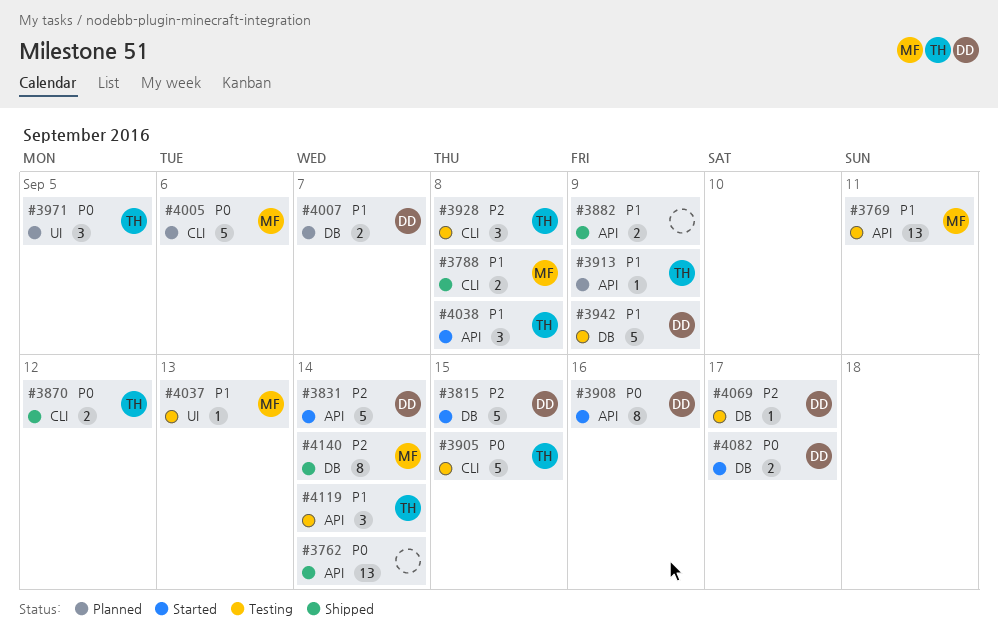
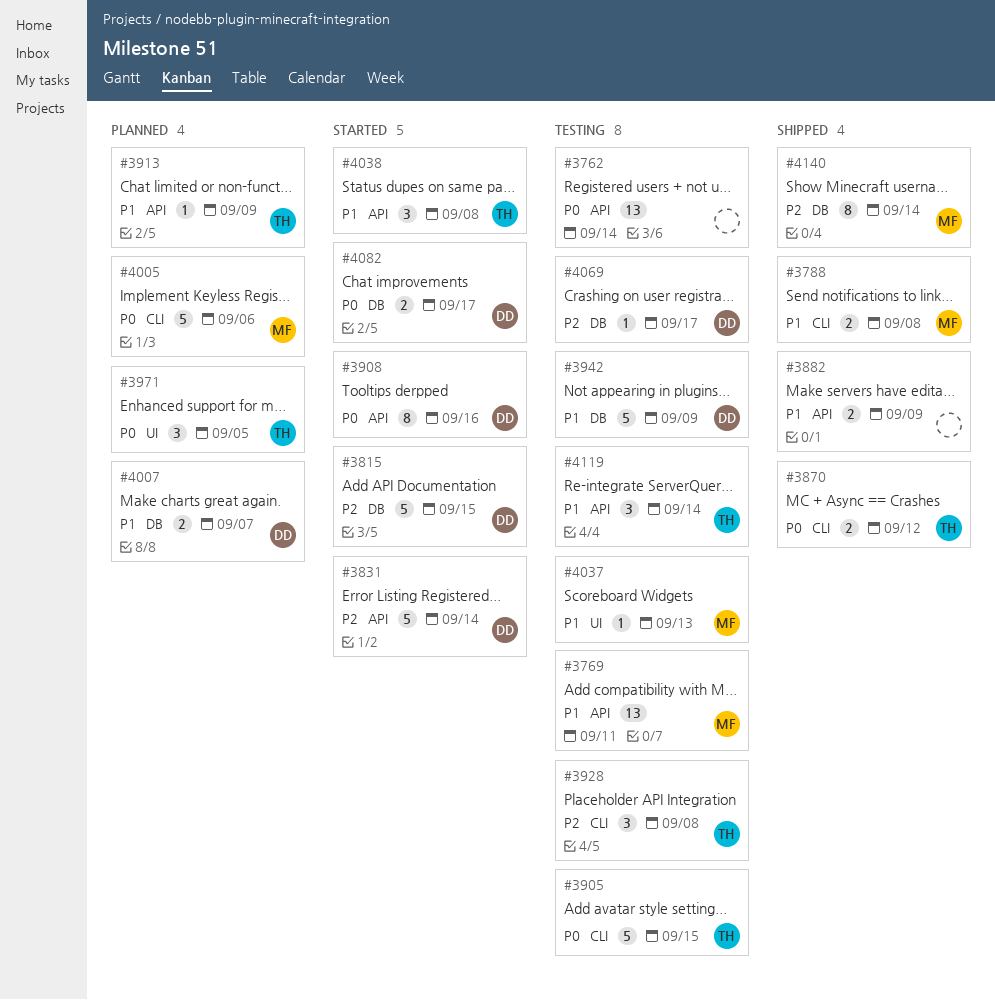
#3762, status: Shipped -> Testing

